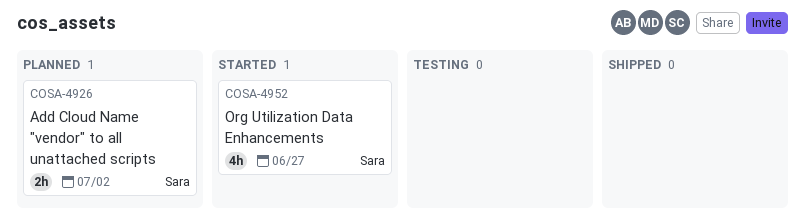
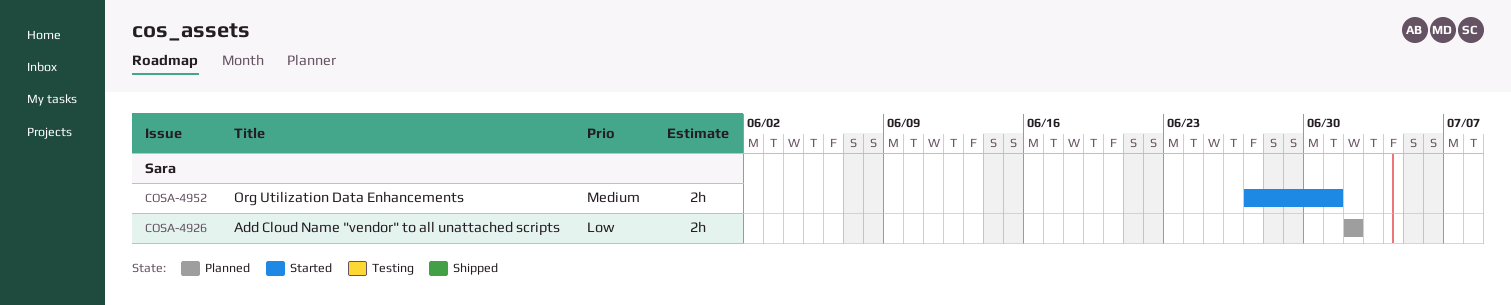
COSA-4952, estimate: 4h -> 2h
COSA-4952, due: Jun 27 -> Jul 1

